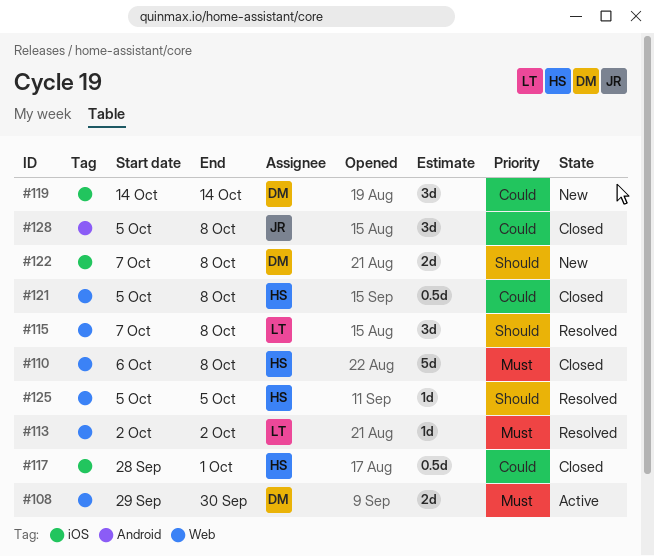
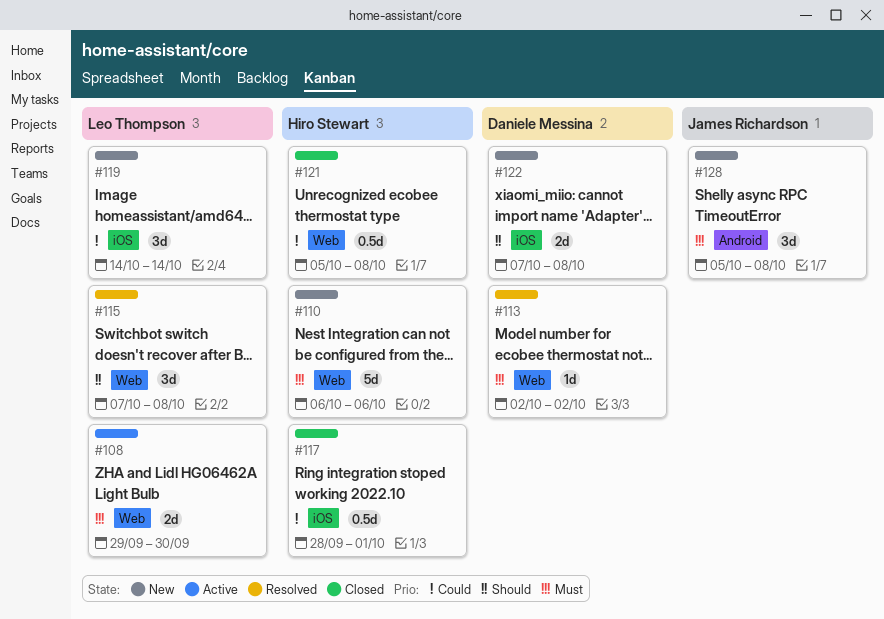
#108, owner: Daniele Messina -> Leo Thompson
#110, status: Closed -> New
#110, due: Oct 8 -> Oct 6
#113, owner: Leo Thompson -> Daniele Messina
#119, owner: Daniele Messina -> Leo Thompson
#125: present -> none
#128, status: Closed -> New
#128, priority: Could -> Must

